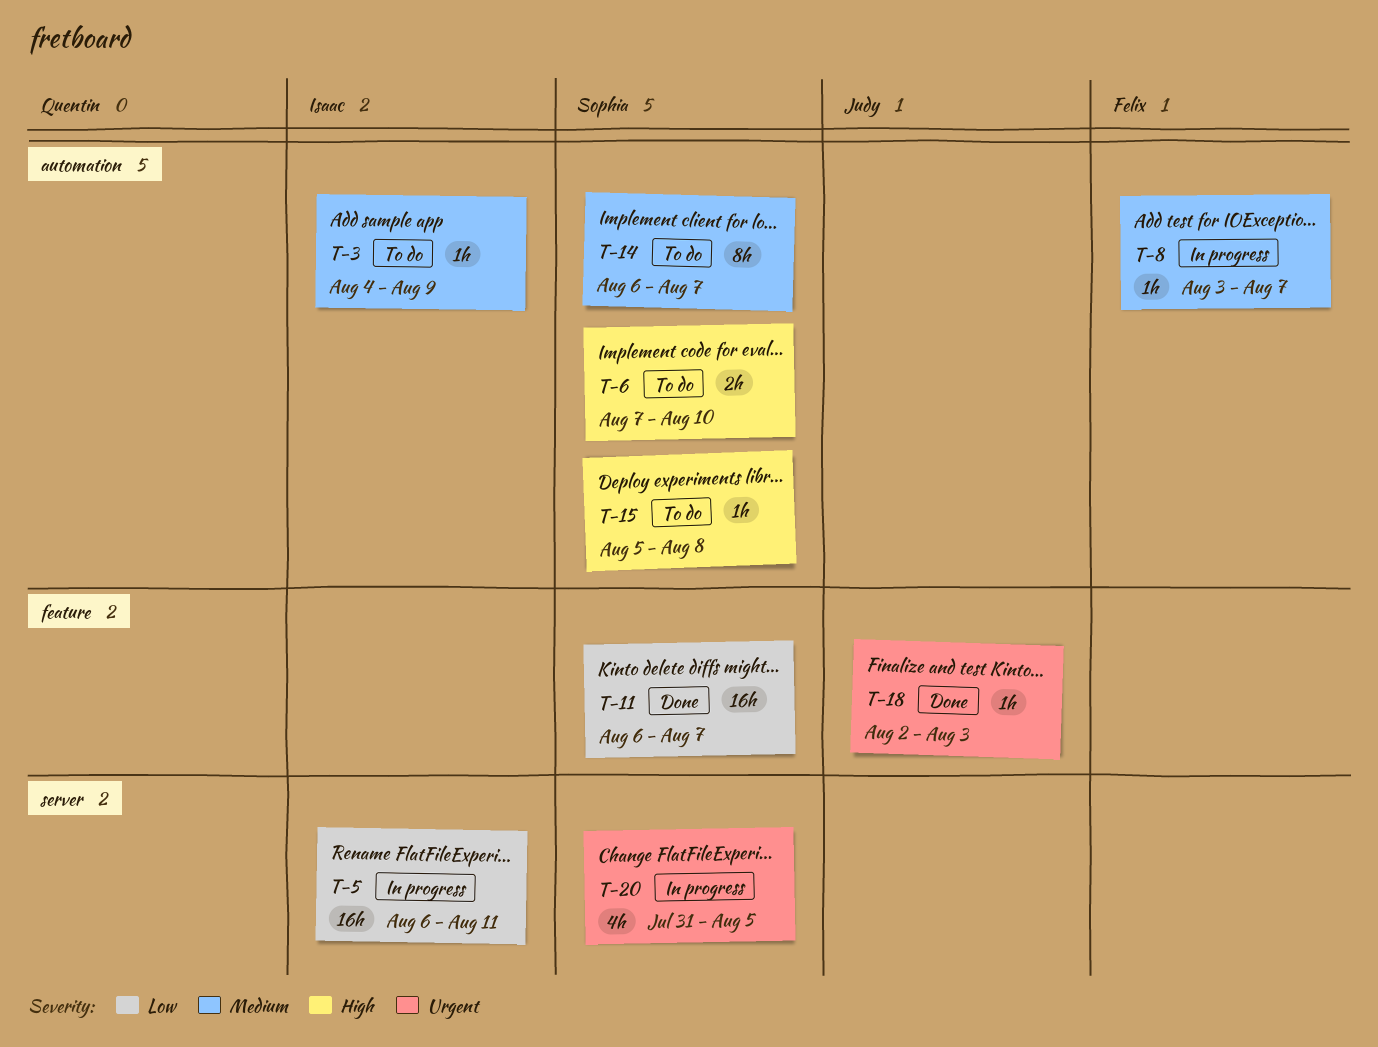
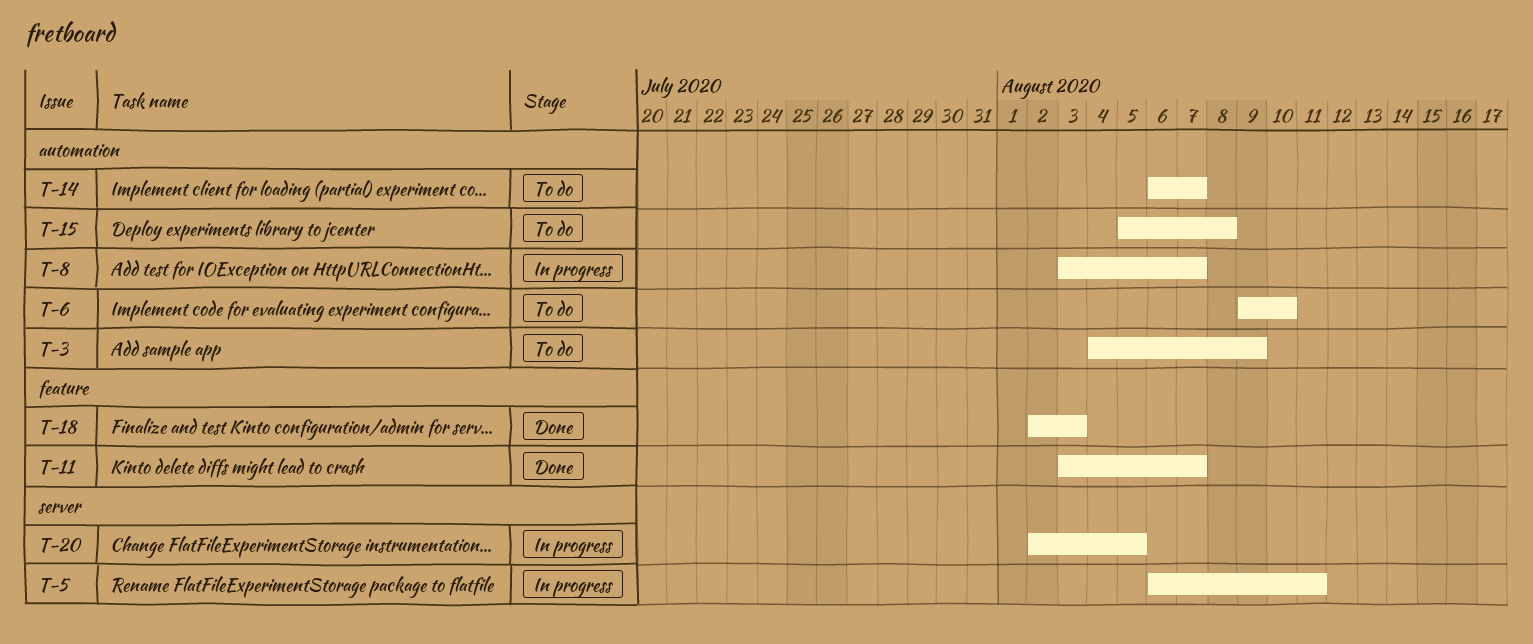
T-6, start: Aug 7 -> Aug 9
T-11, start: Aug 6 -> Aug 3
T-20, start: Jul 31 -> Aug 2

